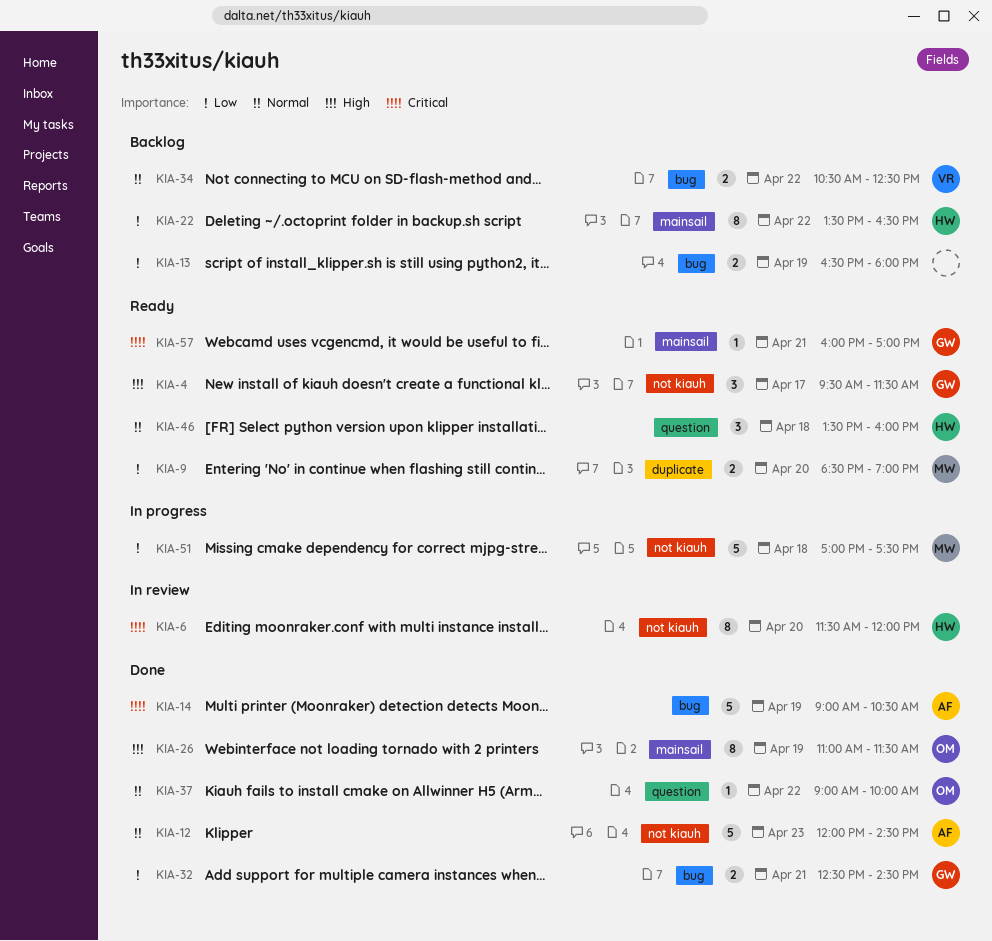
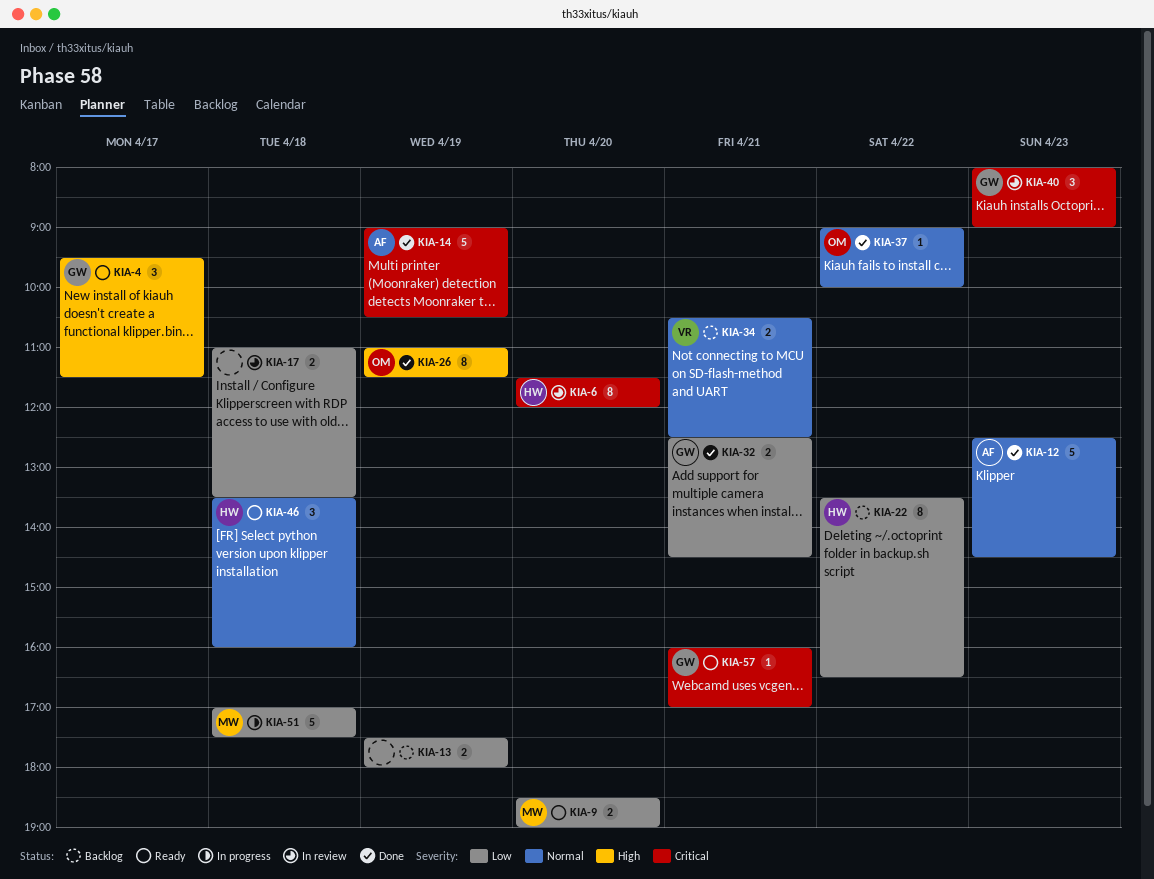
KIA-12, begins: 12:00 -> 12:30
KIA-13, begins: 16:30 -> 17:30
KIA-17: none -> present
KIA-34, day: Apr 22 -> Apr 21
KIA-40: none -> present

